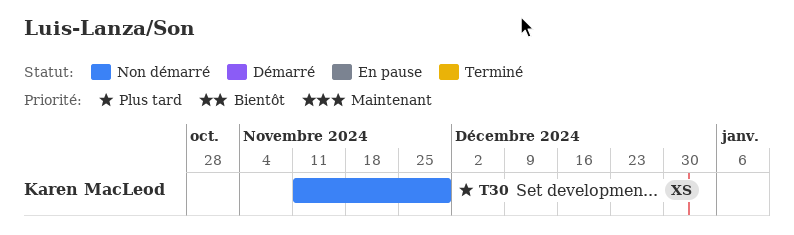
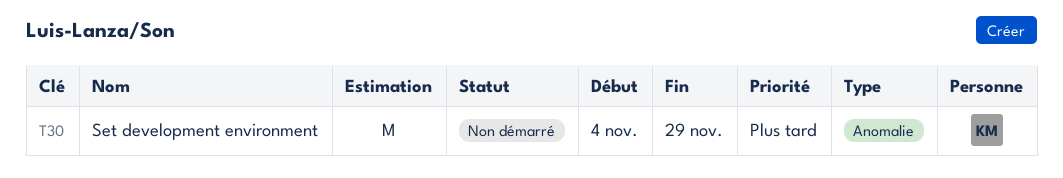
T30, estimate: XS -> M
T30, start: Nov 11 -> Nov 4

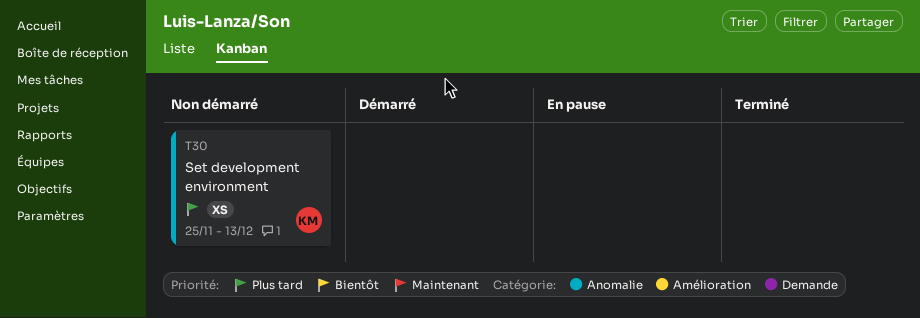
T30, estimate: M -> XS
T30, start: Nov 4 -> Nov 25
T30, due: Nov 29 -> Dec 13

